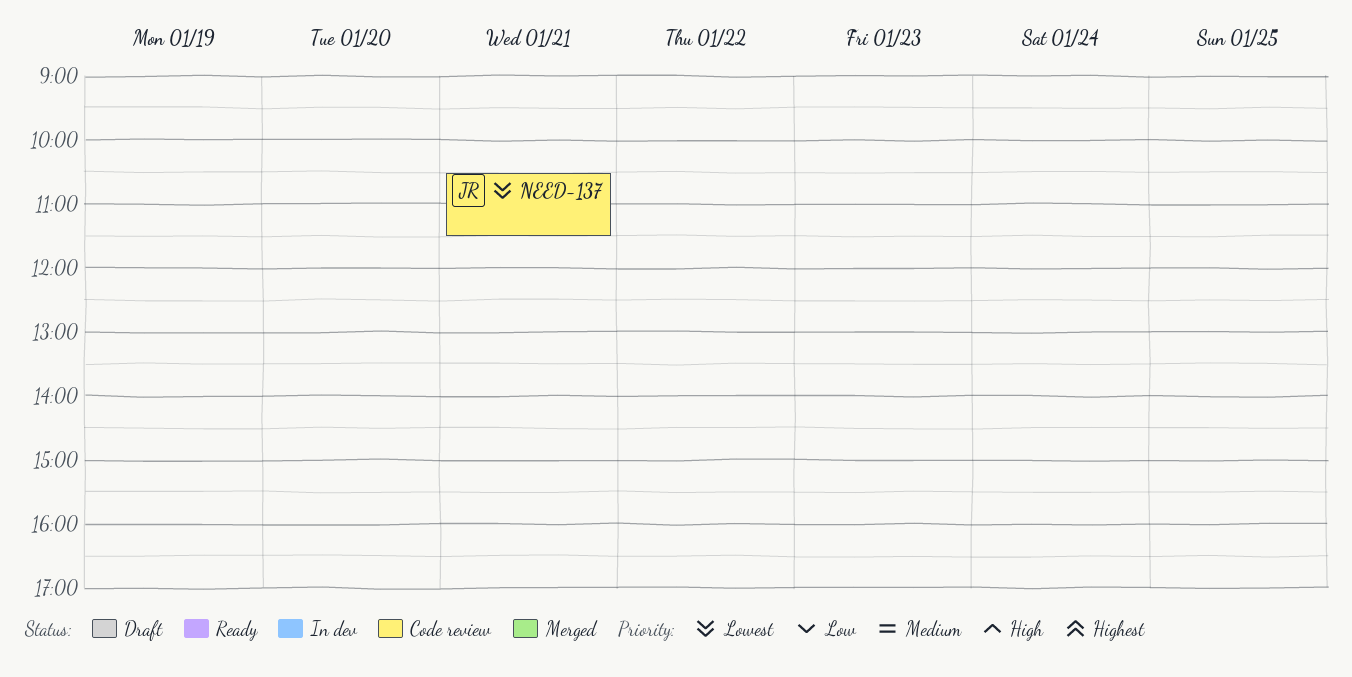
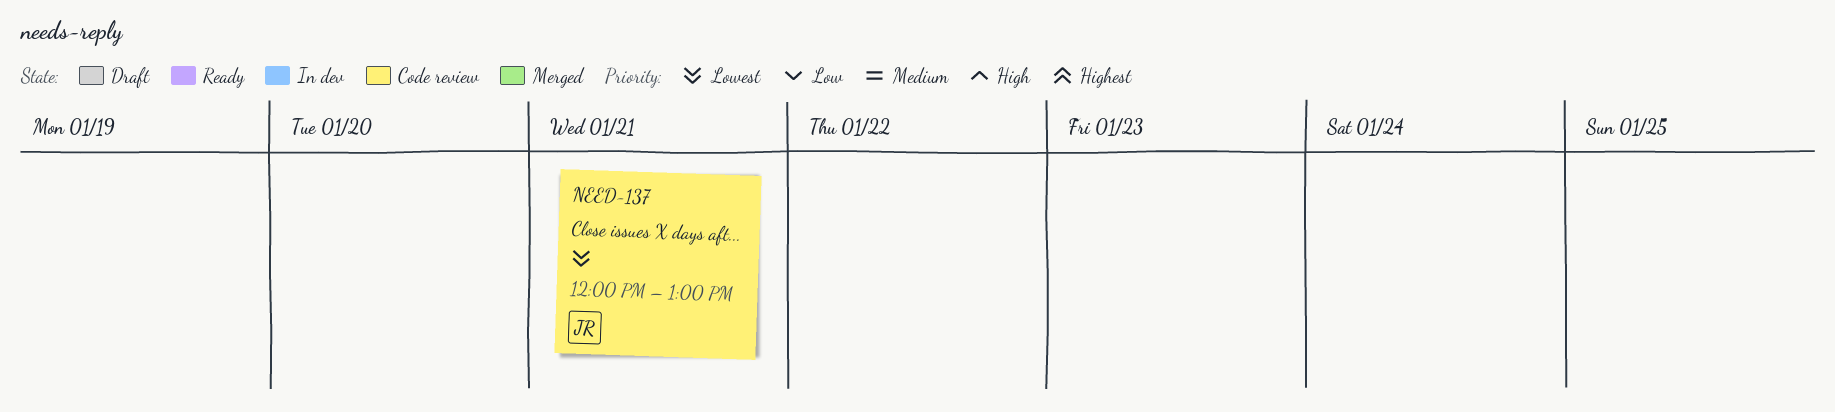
NEED-137, begins: 10:30 -> 12:00
NEED-137, ends: 11:30 -> 13:00

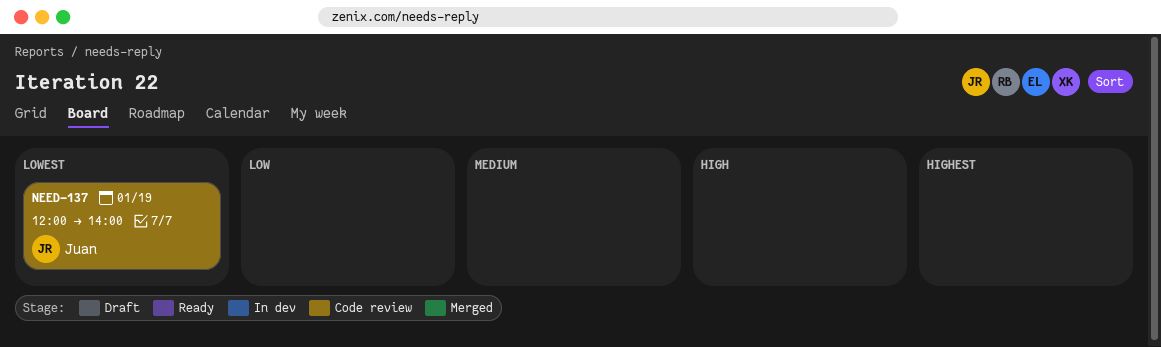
NEED-137, day: Jan 21 -> Jan 19
NEED-137, ends: 13:00 -> 14:00

